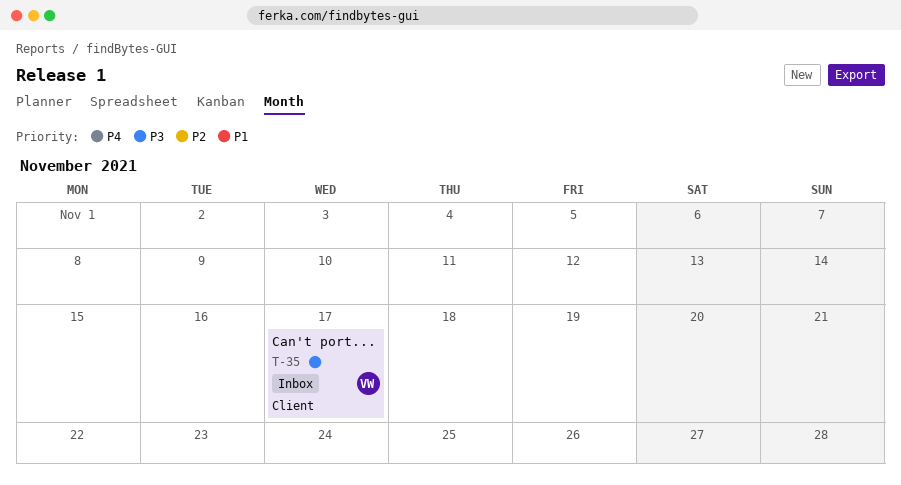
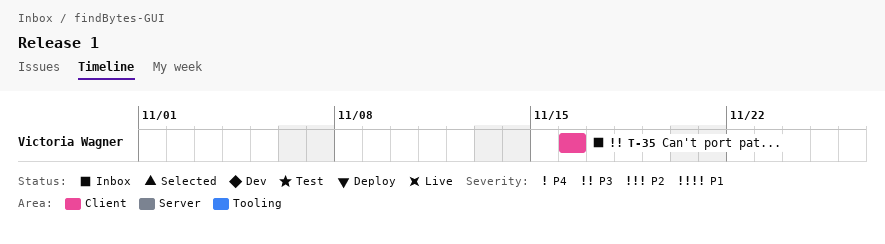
T-35, due: Nov 17 -> Nov 16

